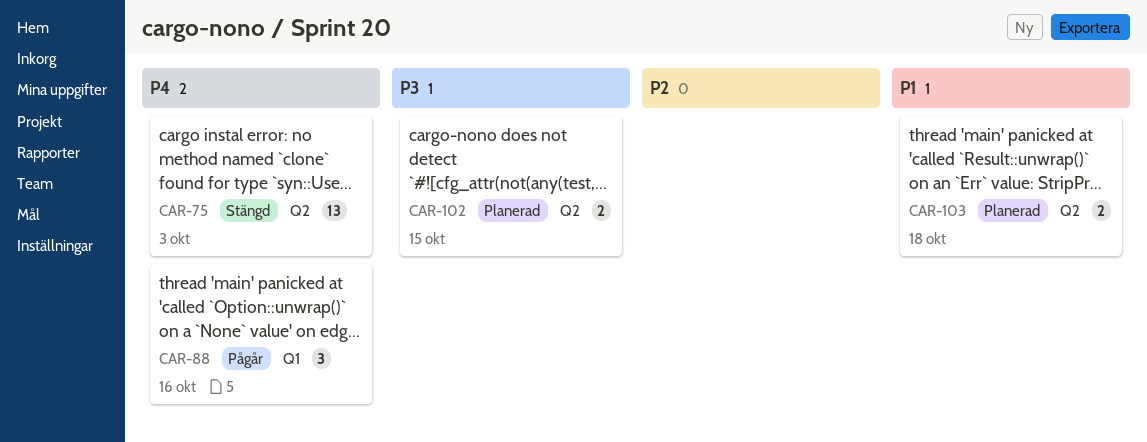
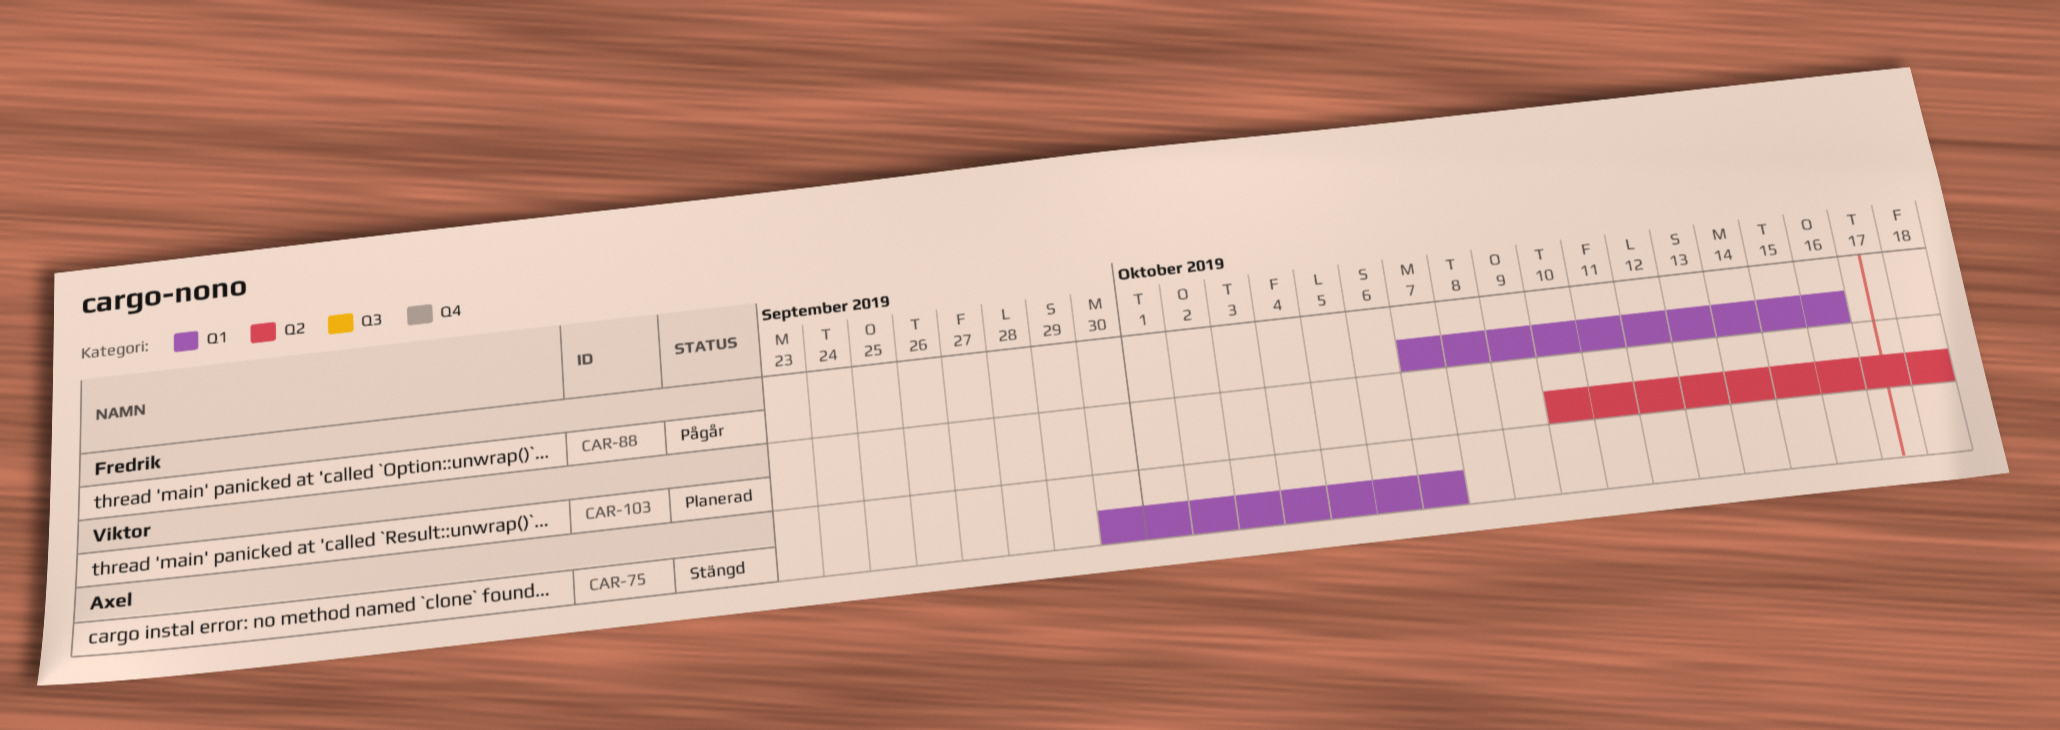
CAR-75, label: Q2 -> Q1
CAR-75, due: Oct 3 -> Oct 7
CAR-102: present -> none

